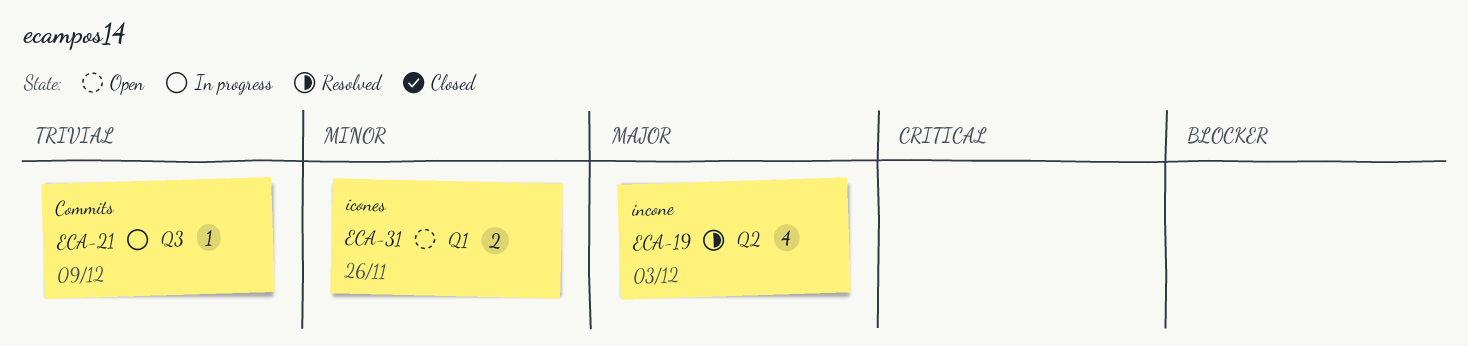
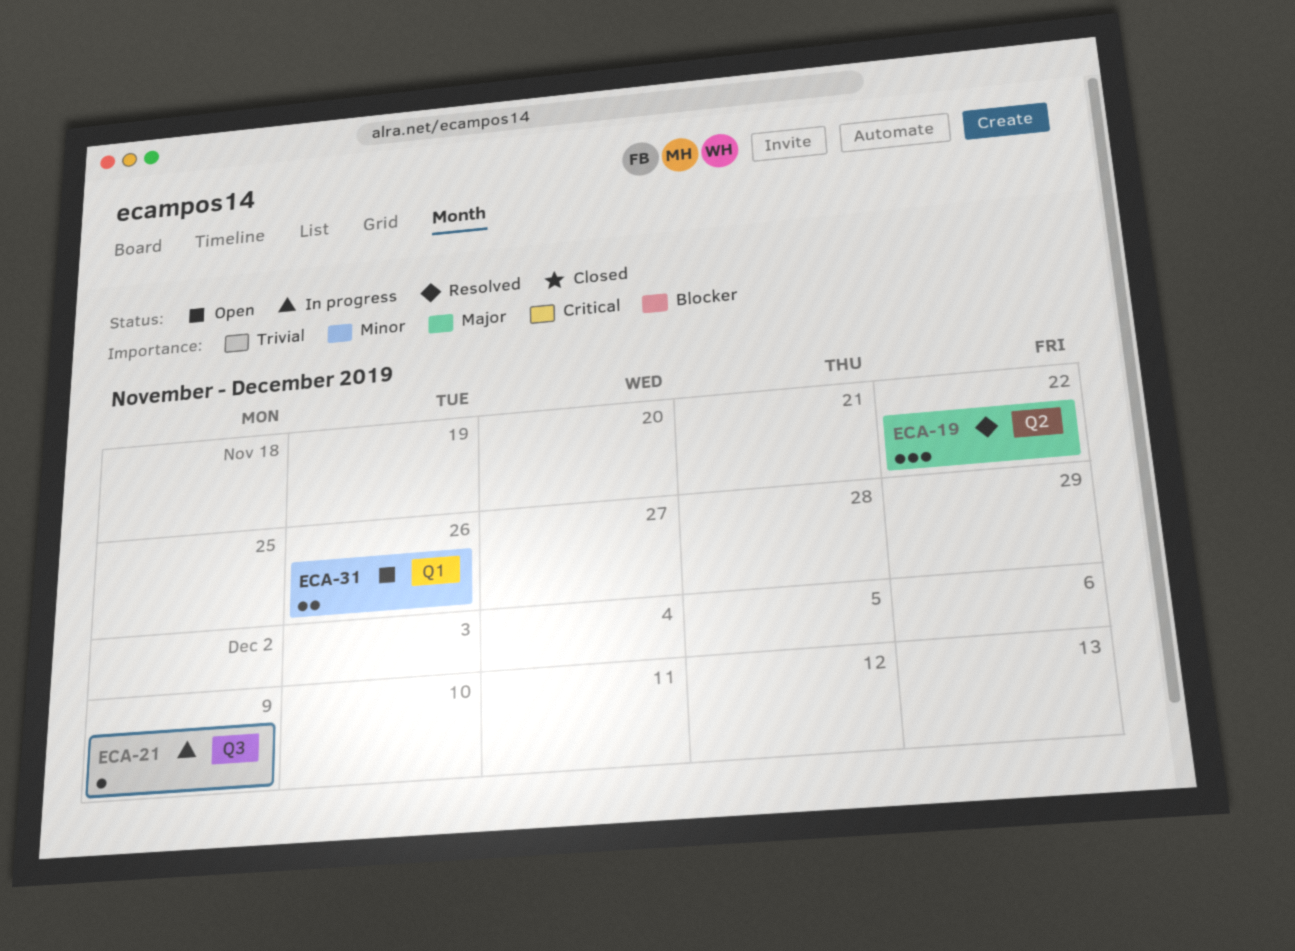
ECA-19, estimate: 4 -> 3
ECA-19, due: Dec 3 -> Nov 22

